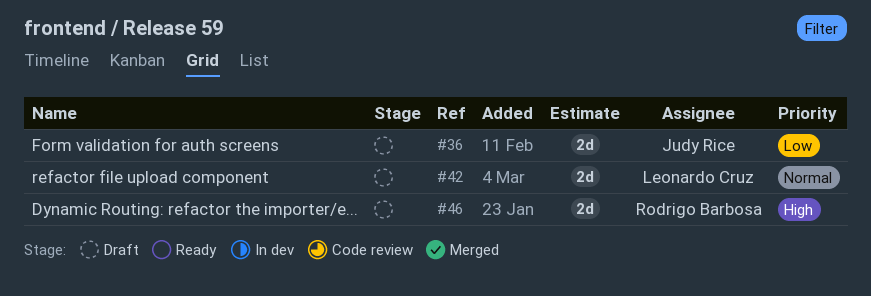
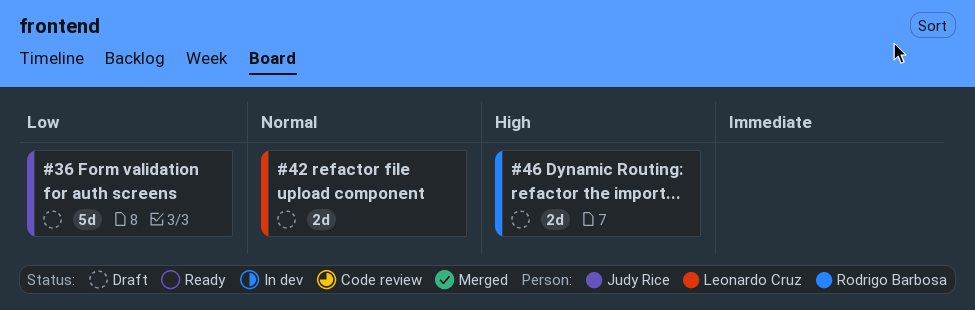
#36, estimate: 2d -> 5d

